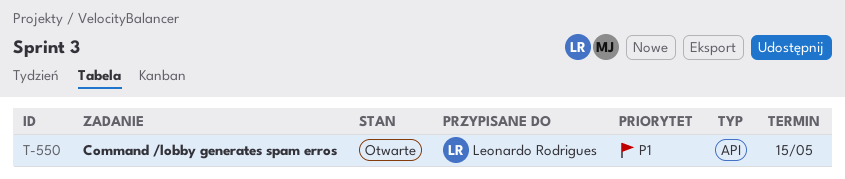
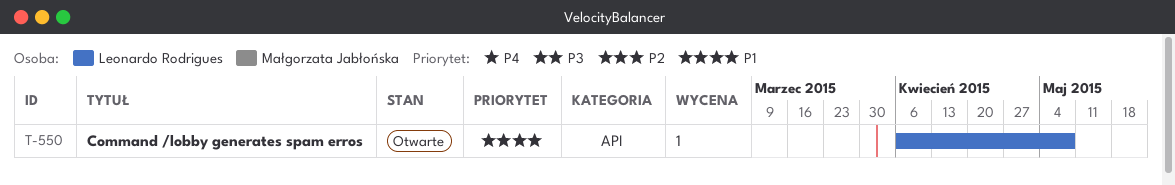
T-550, due: May 15 -> May 8

